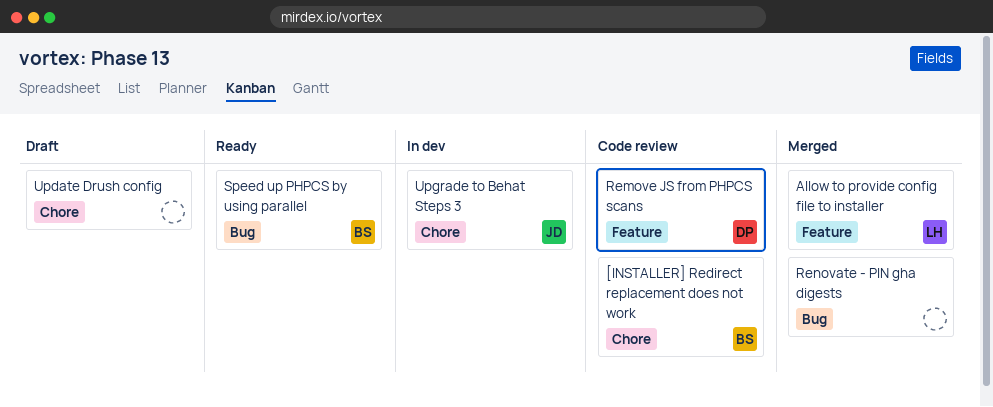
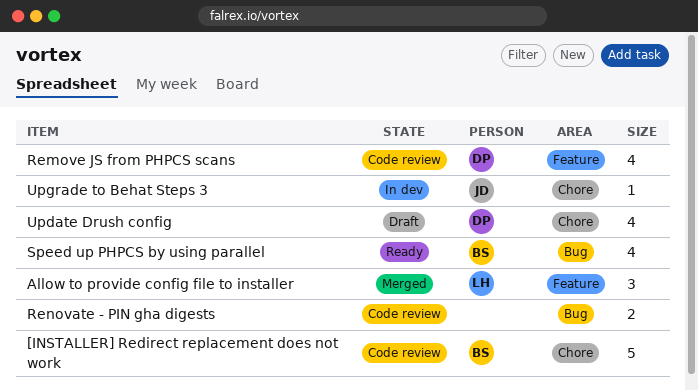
Renovate - PIN gha digests, status: Merged -> Code review
Update Drush config, owner: none -> DP

